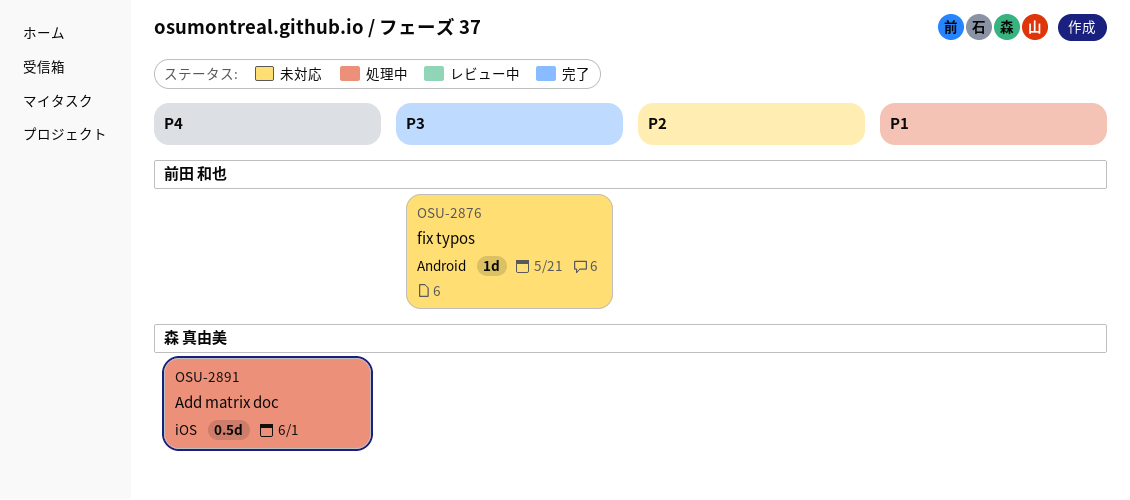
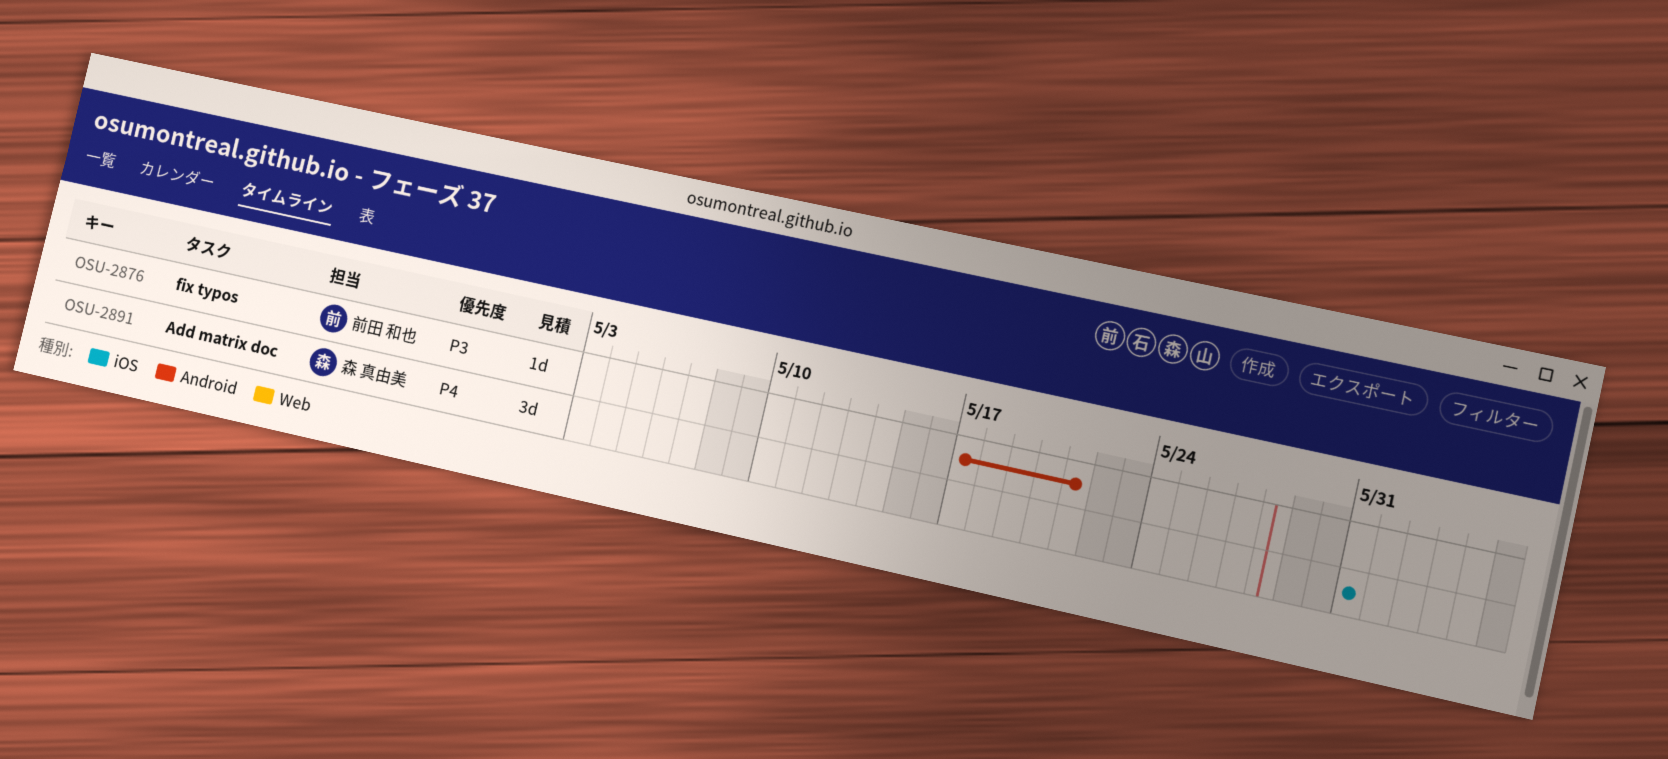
OSU-2891, estimate: 0.5d -> 3d
OSU-2891, due: Jun 1 -> May 31

